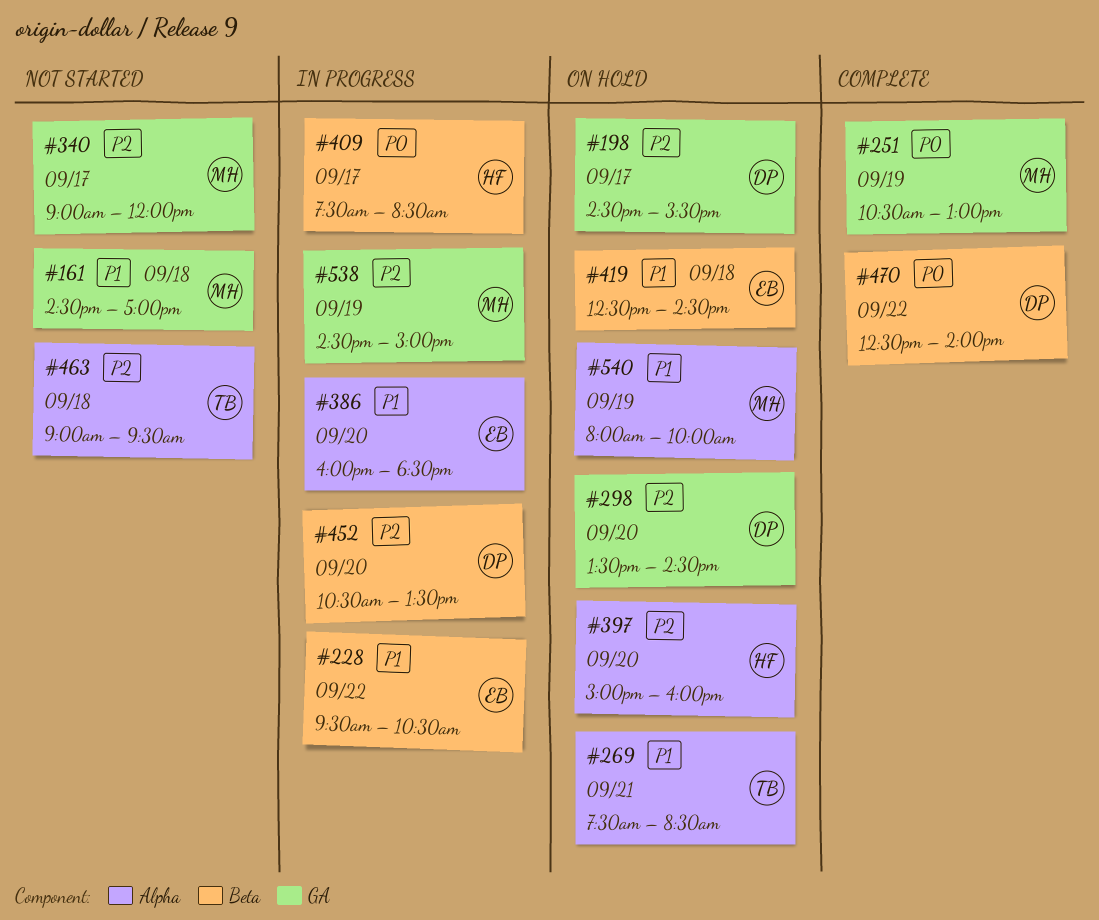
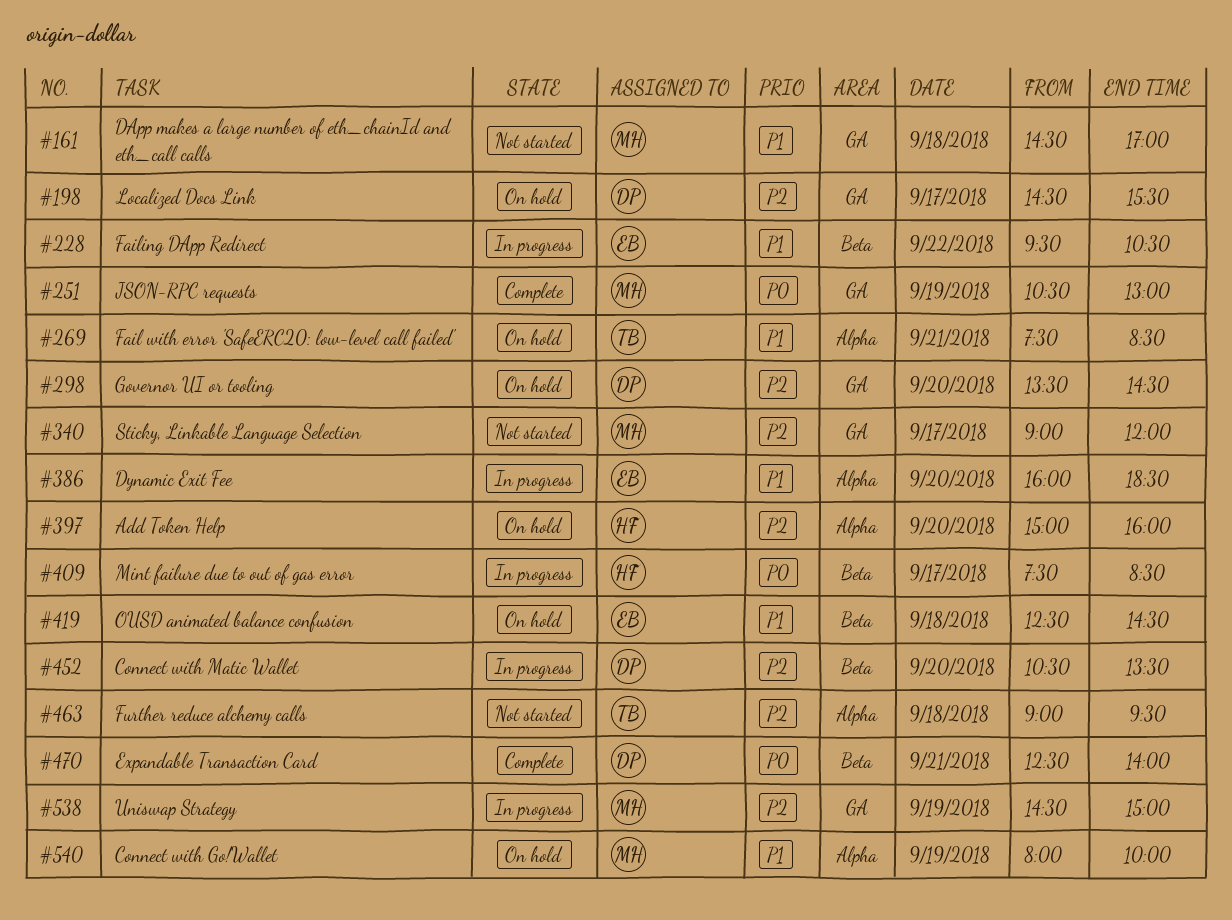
#470, day: Sep 22 -> Sep 21

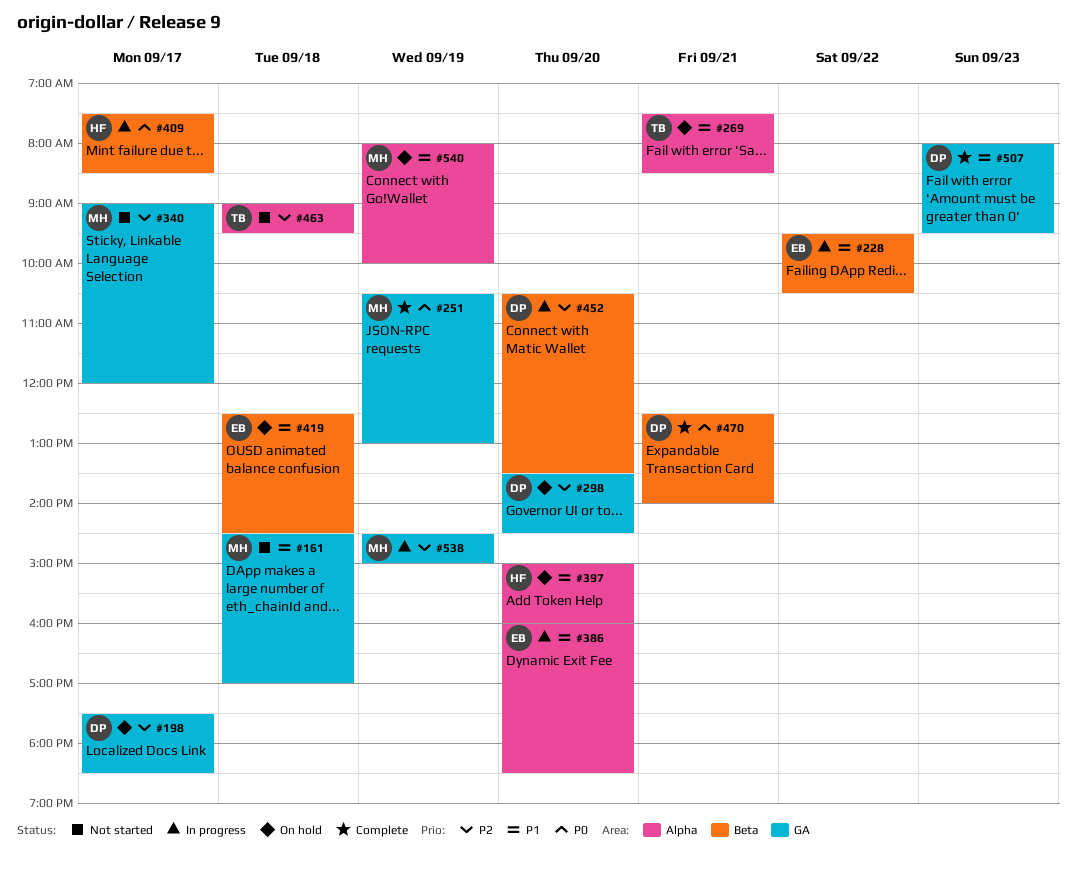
#198, begins: 14:30 -> 17:30
#198, ends: 15:30 -> 18:30
#397, priority: P2 -> P1
#507: none -> present

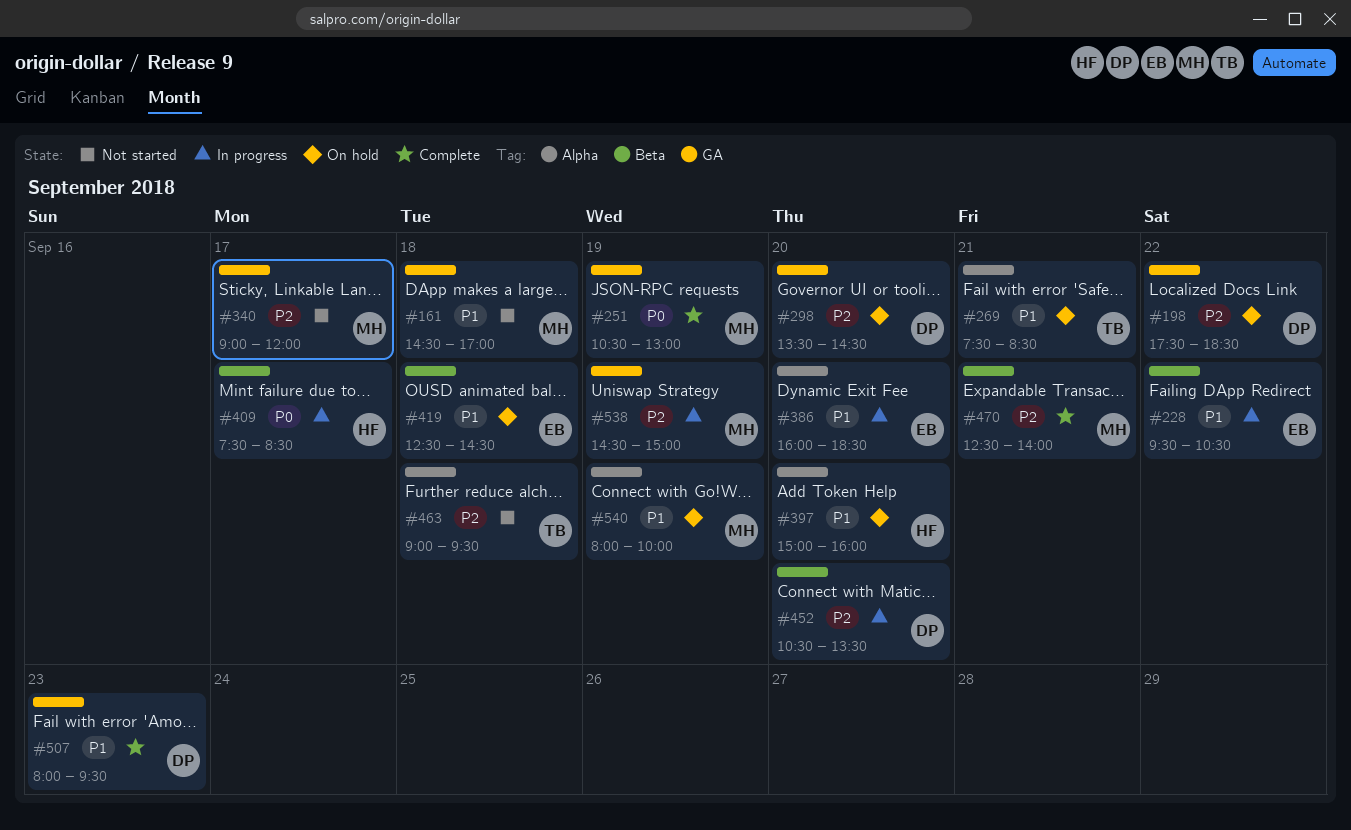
#198, day: Sep 17 -> Sep 22
#470, owner: DP -> MH
#470, priority: P0 -> P2

